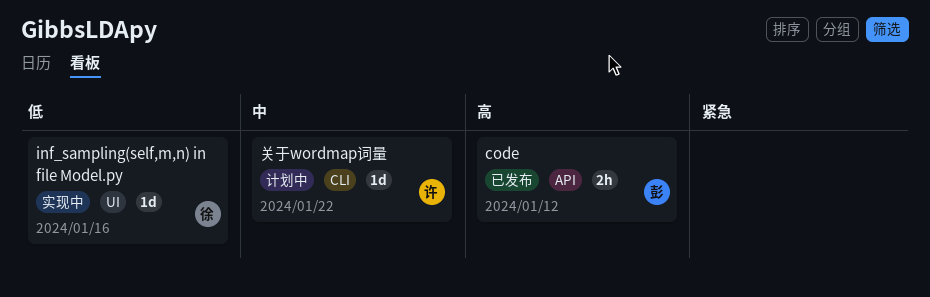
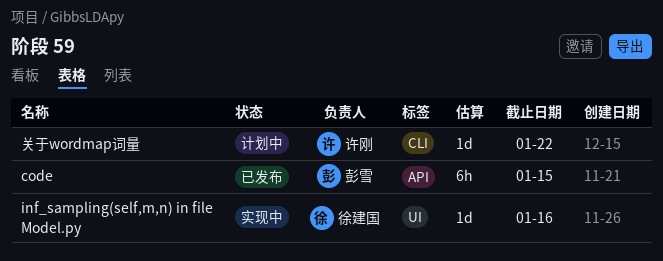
code, estimate: 2h -> 6h
code, due: Jan 12 -> Jan 15

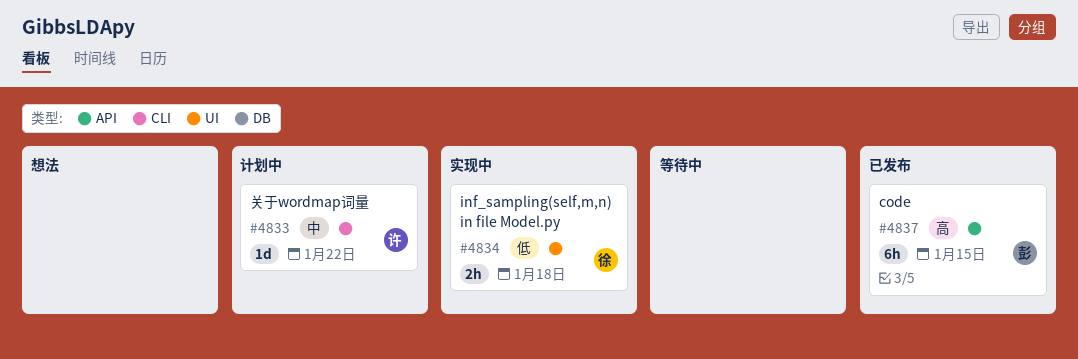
inf_sampling(self,m,n) in file Model.py, estimate: 1d -> 2h
inf_sampling(self,m,n) in file Model.py, due: Jan 16 -> Jan 18

